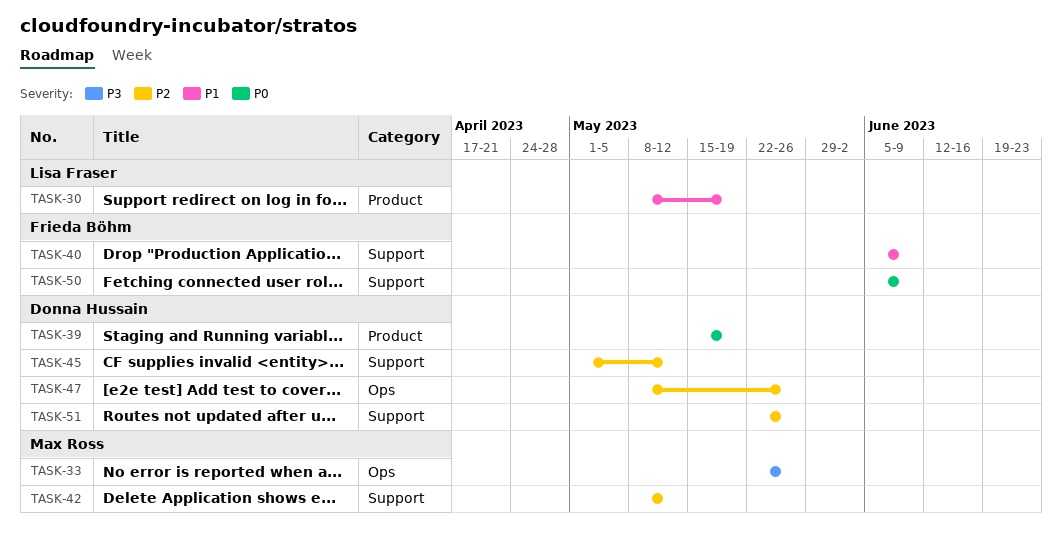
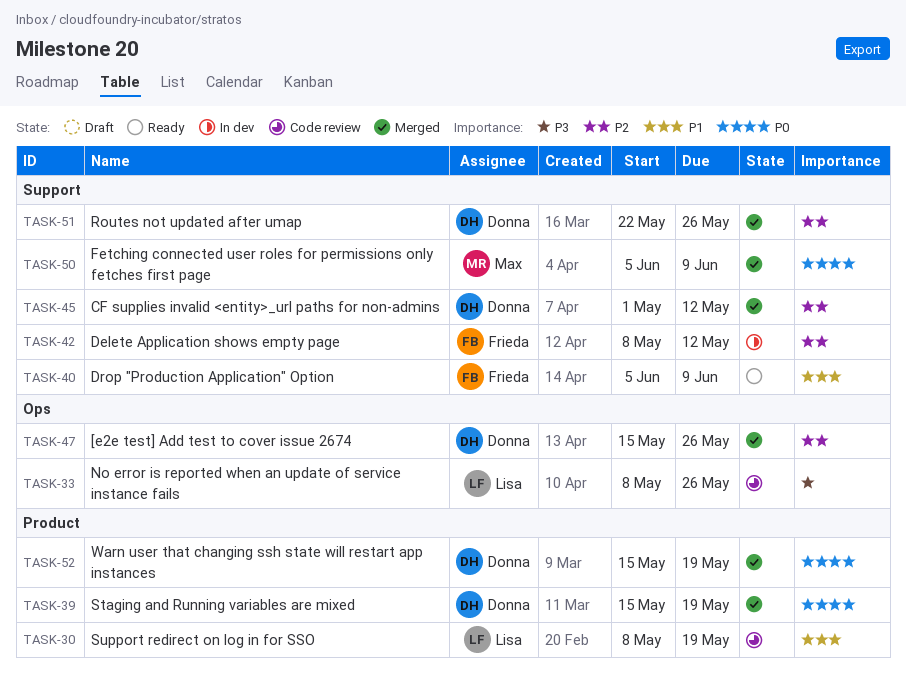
TASK-33, owner: Max Ross -> Lisa Fraser
TASK-33, start: May 22 -> May 8
TASK-42, owner: Max Ross -> Frieda Böhm
TASK-47, start: May 8 -> May 15
TASK-50, owner: Frieda Böhm -> Max Ross
TASK-52: none -> present

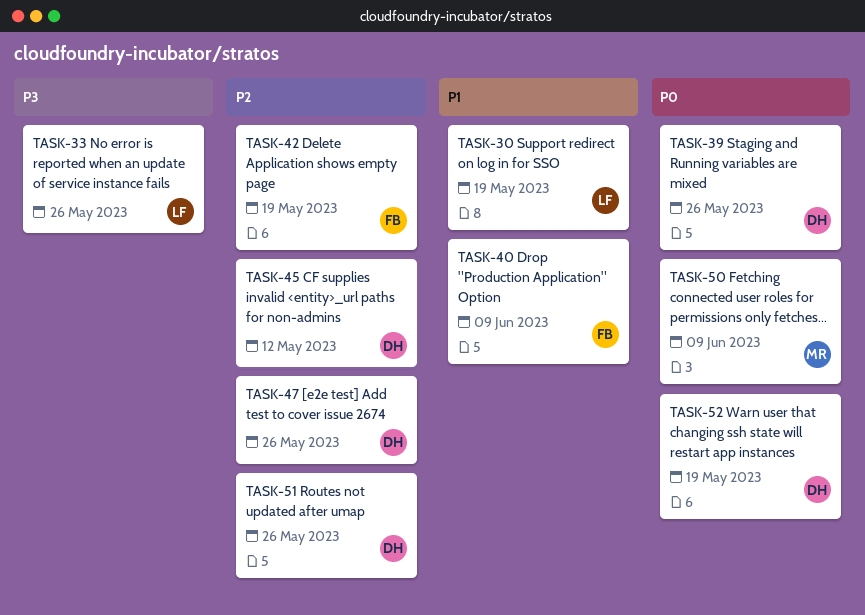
TASK-39, due: May 19 -> May 26
TASK-42, due: May 12 -> May 19

